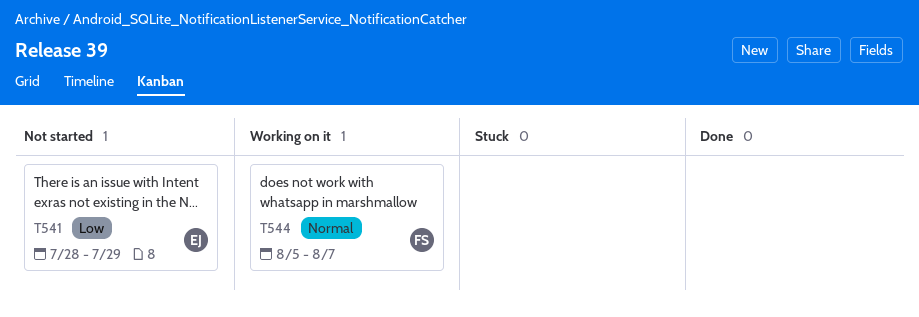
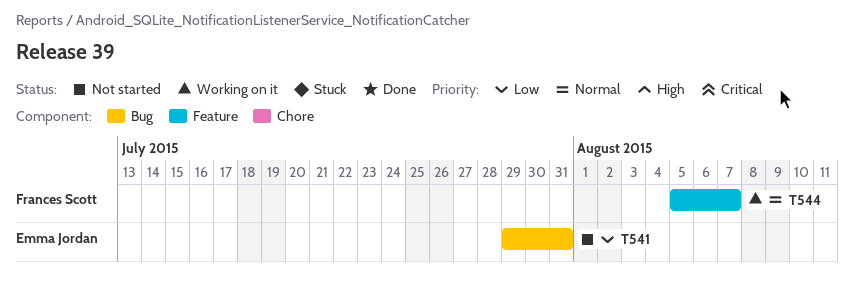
T541, start: Jul 28 -> Jul 29
T541, due: Jul 29 -> Jul 31

